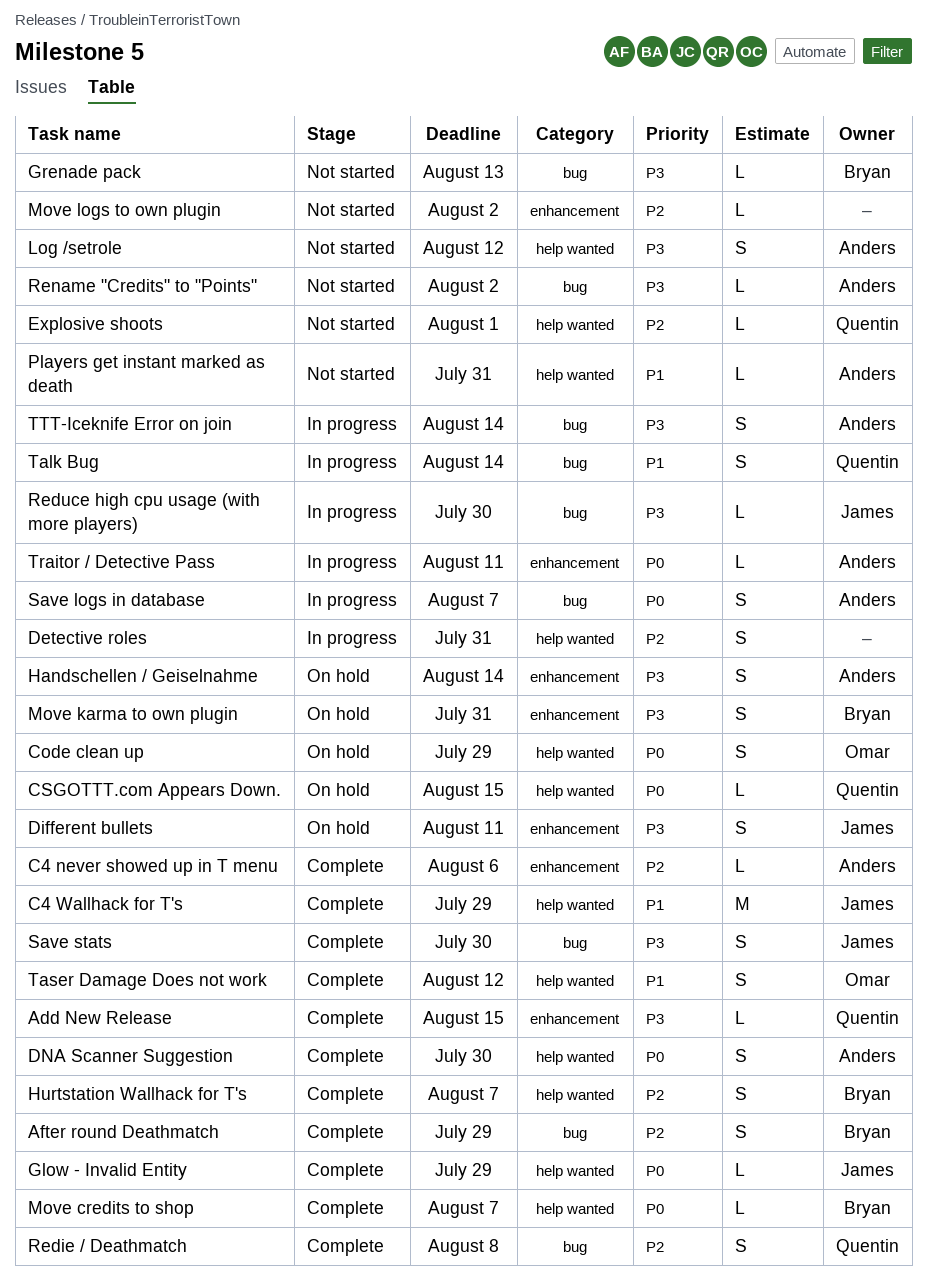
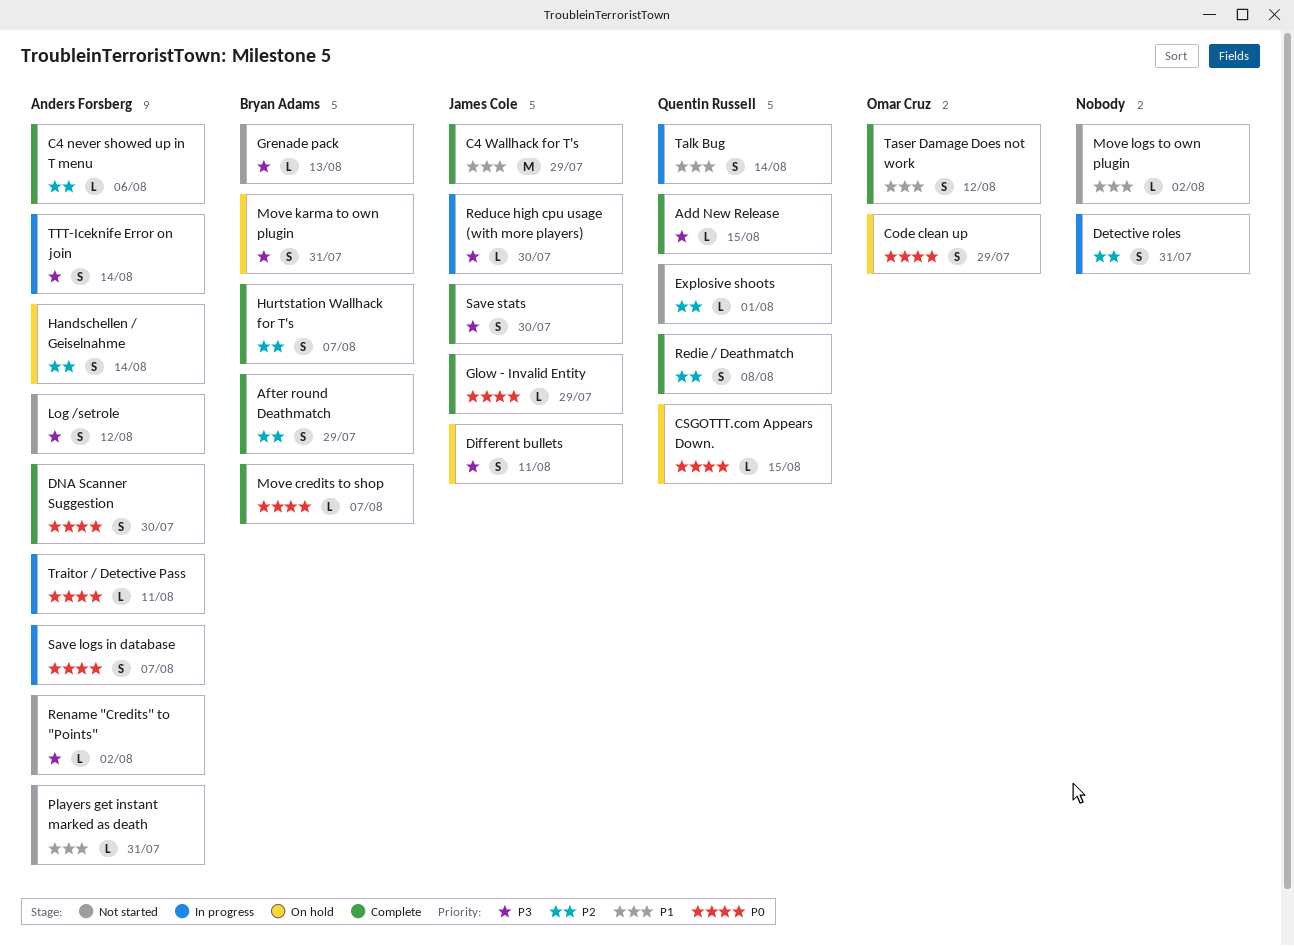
Handschellen / Geiselnahme, priority: P3 -> P2
Move logs to own plugin, priority: P2 -> P1

